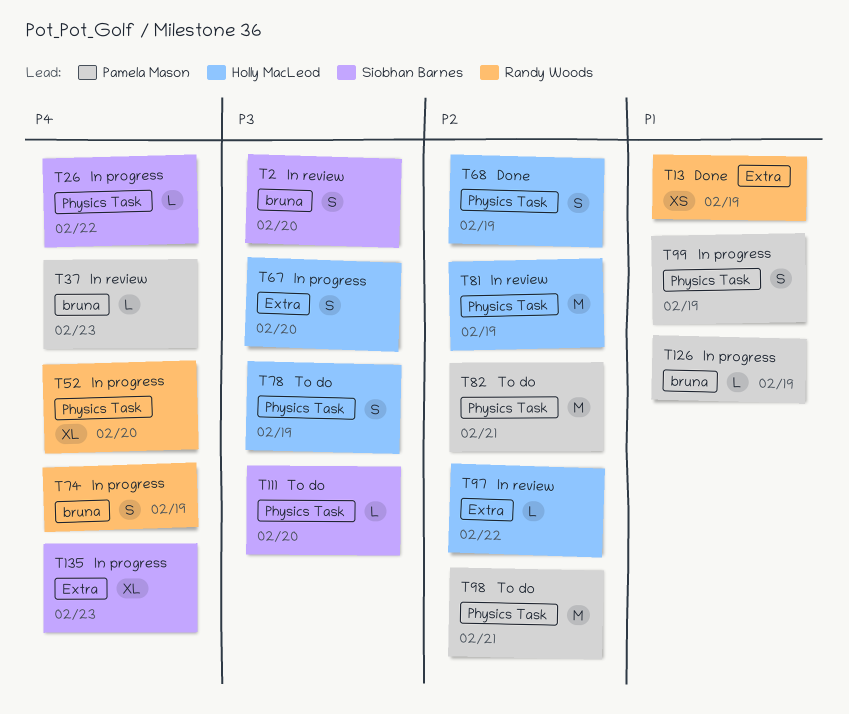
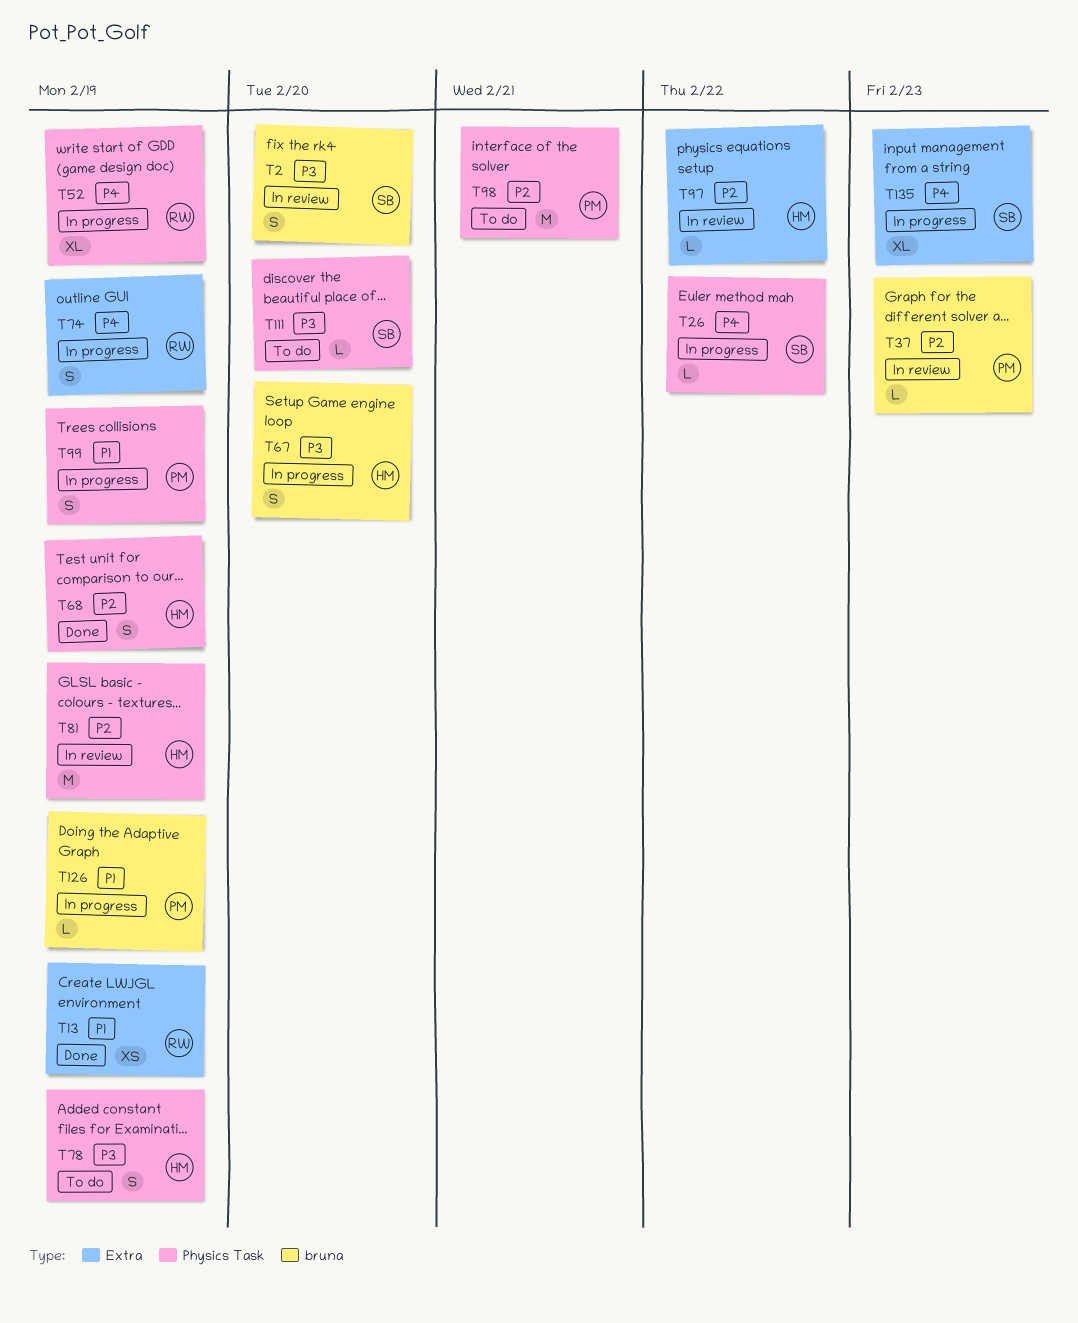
T37, priority: P4 -> P2
T52, due: Feb 20 -> Feb 19
T67, label: Extra -> bruna
T74, label: bruna -> Extra
T82: present -> none

